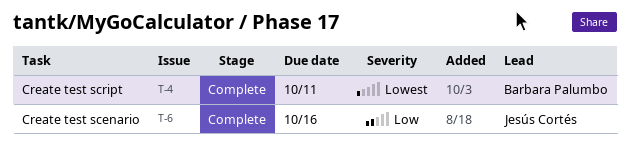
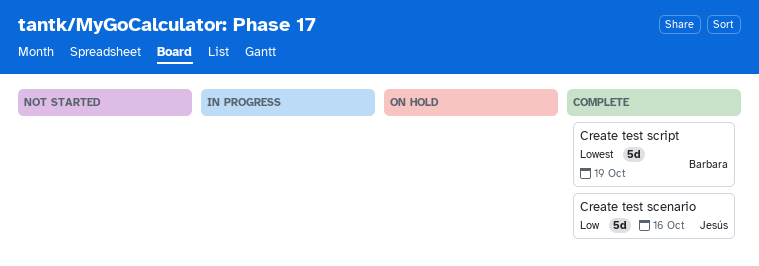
Create test script, due: Oct 11 -> Oct 19

